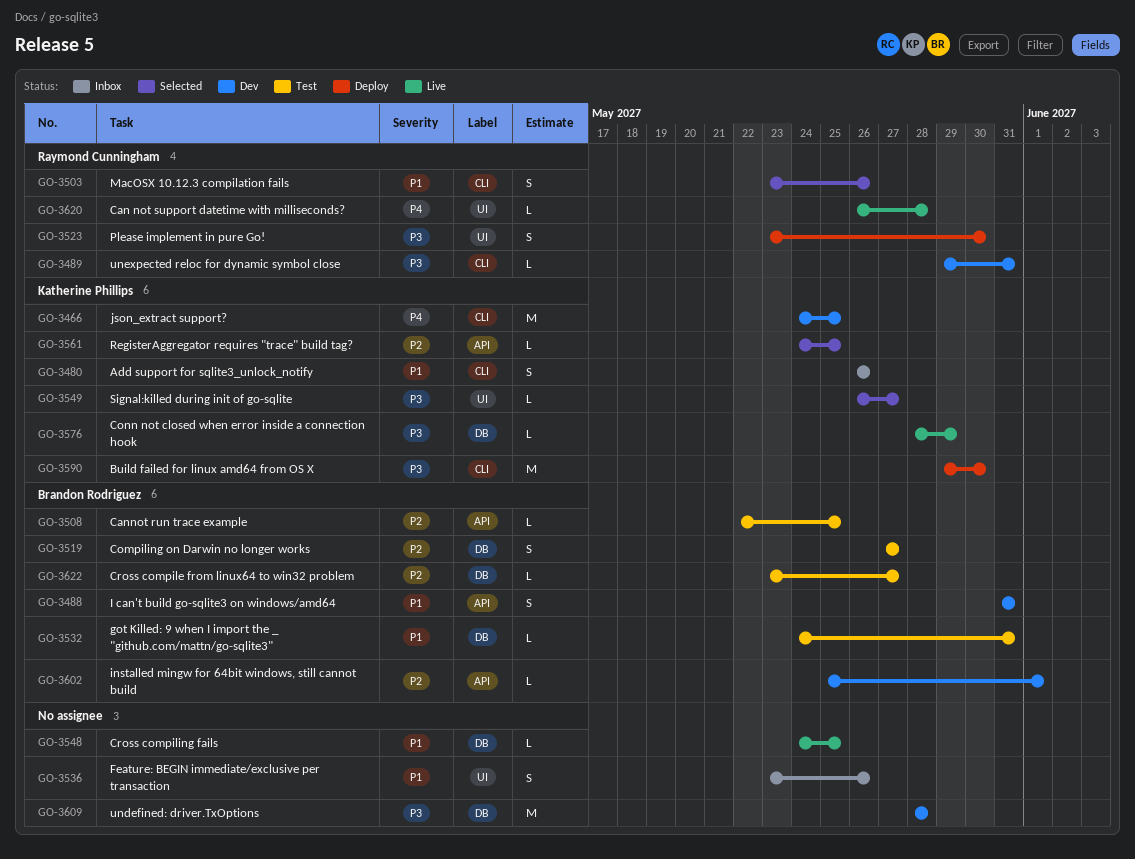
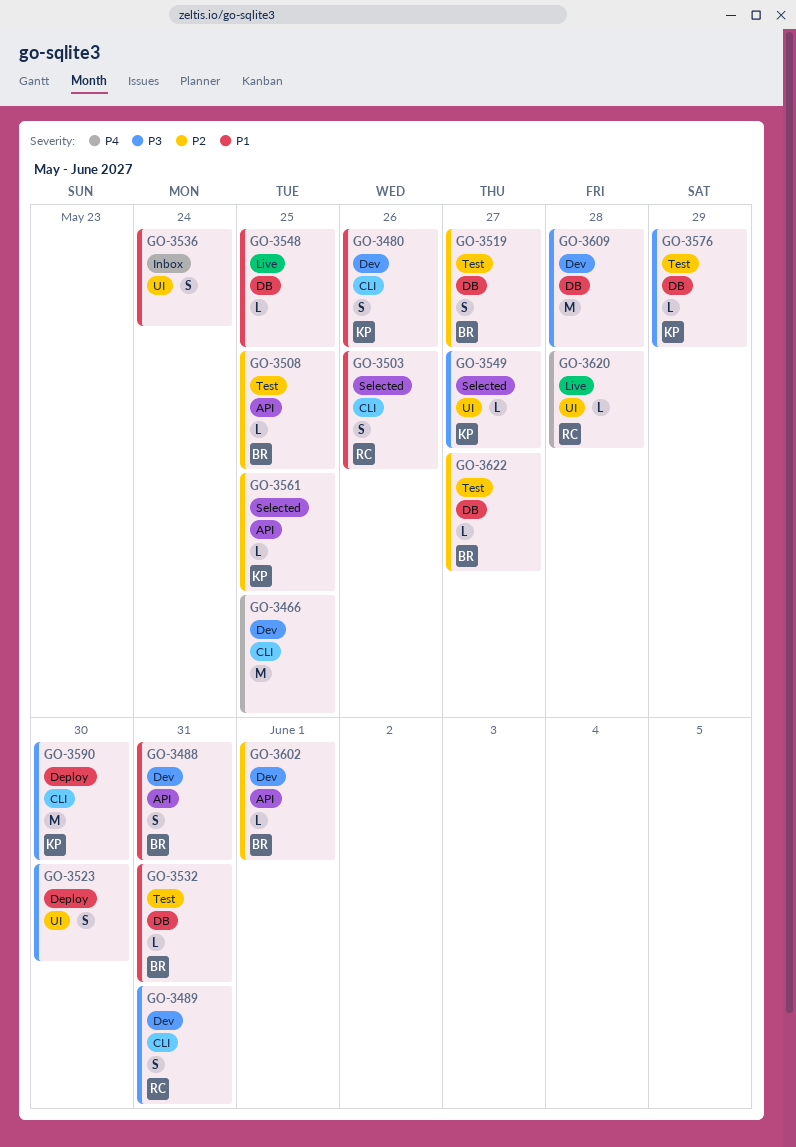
GO-3466, owner: Katherine Phillips -> none
GO-3480, status: Inbox -> Dev
GO-3489, estimate: L -> S
GO-3523, owner: Raymond Cunningham -> none
GO-3536, due: May 26 -> May 24
GO-3576, status: Live -> Test

